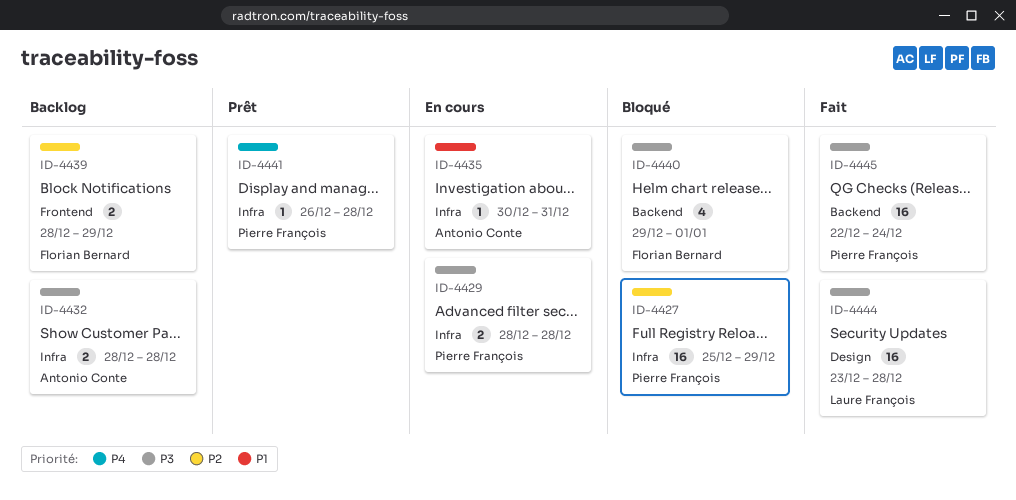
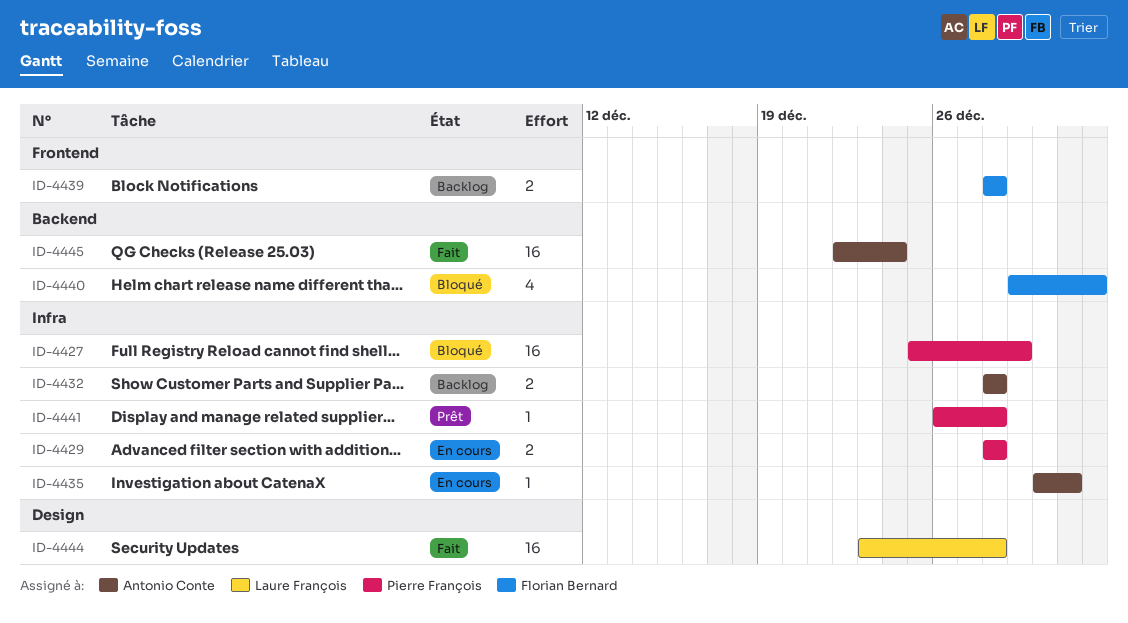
ID-4439, due: Dec 29 -> Dec 28
ID-4445, owner: Pierre François -> Antonio Conte

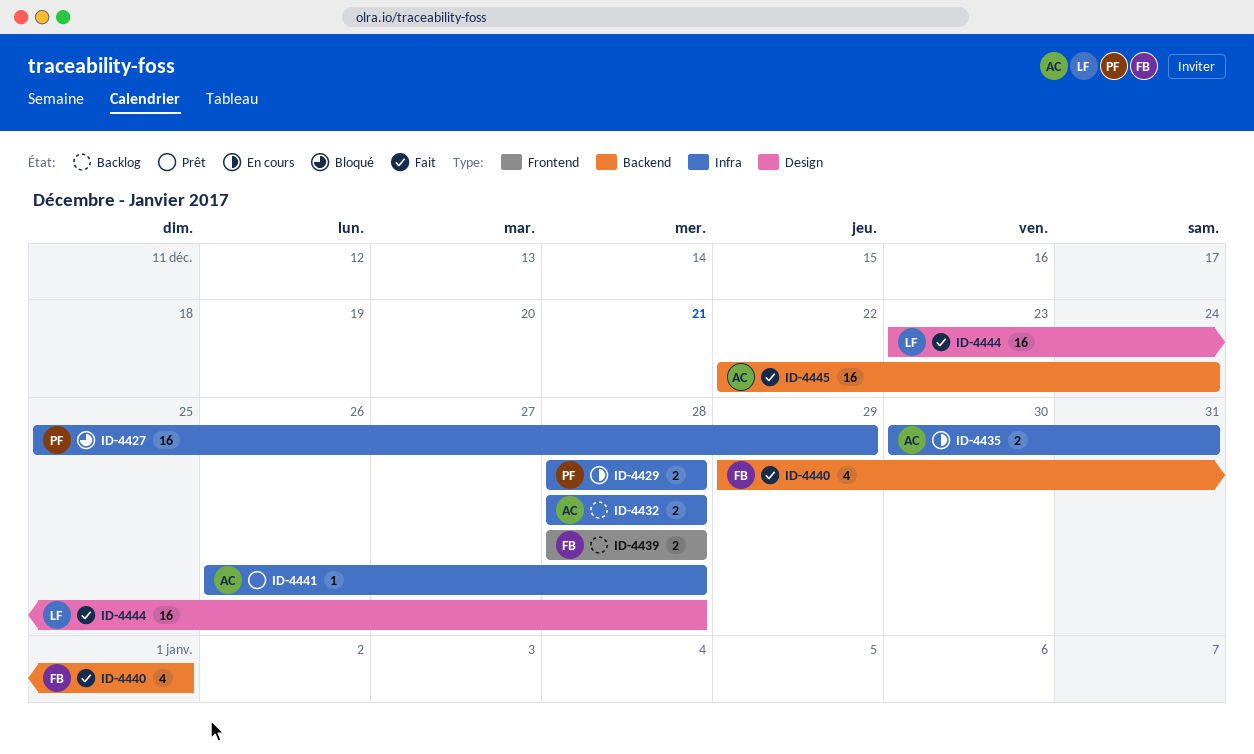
ID-4435, estimate: 1 -> 2
ID-4440, status: Bloqué -> Fait
ID-4441, owner: Pierre François -> Antonio Conte

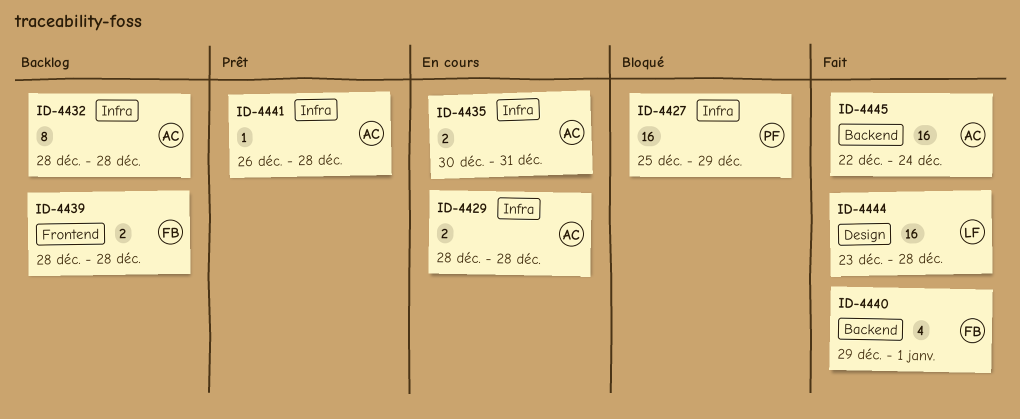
ID-4429, owner: PF -> AC
ID-4432, estimate: 2 -> 8

